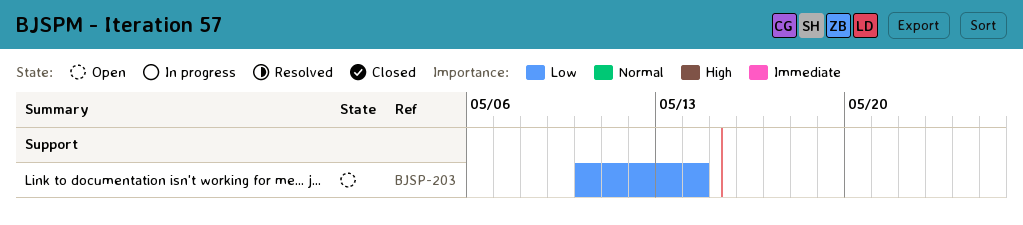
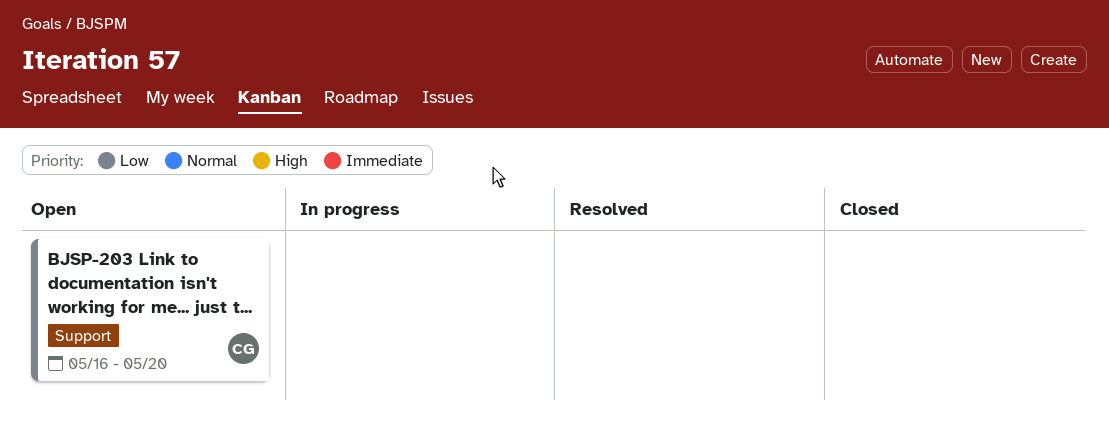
BJSP-203, start: May 10 -> May 16
BJSP-203, due: May 14 -> May 20

